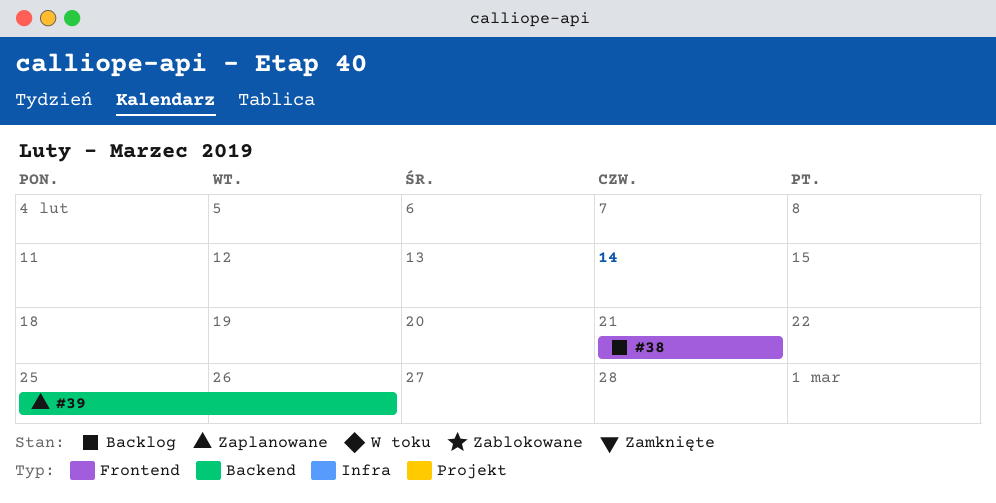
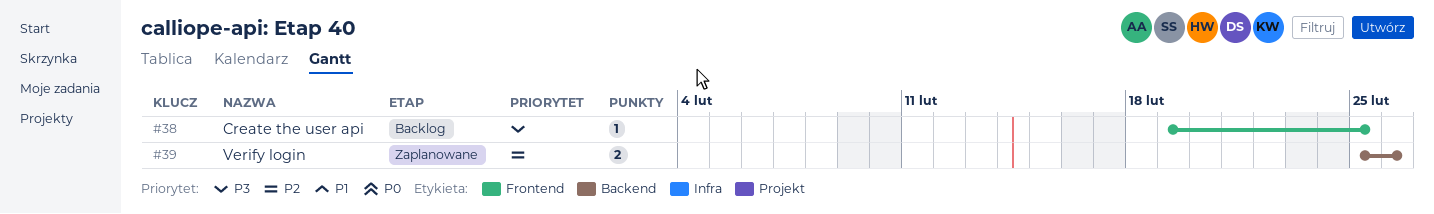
#38, start: Feb 21 -> Feb 19
#38, due: Feb 21 -> Feb 25

